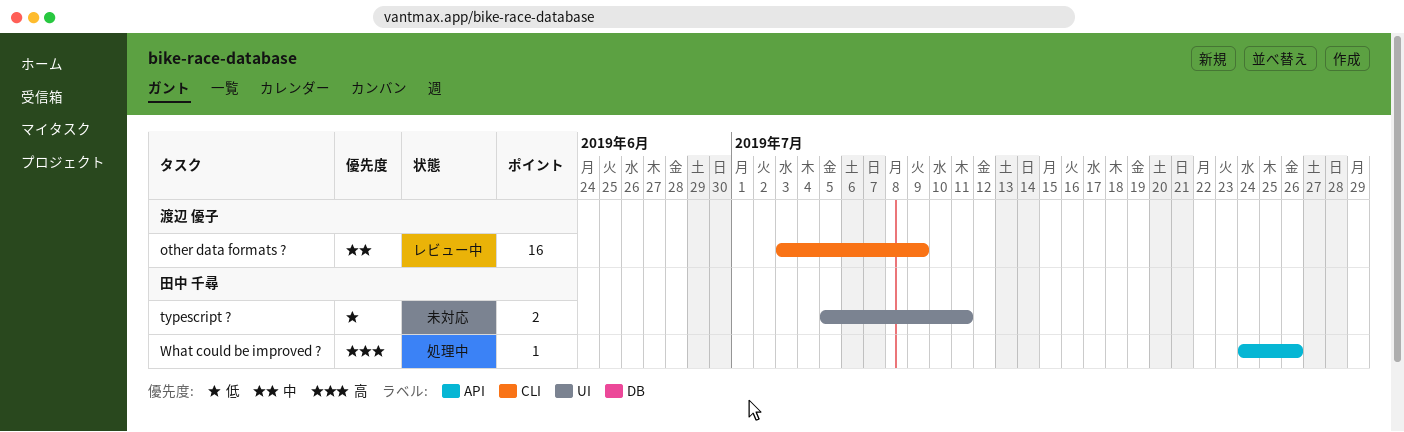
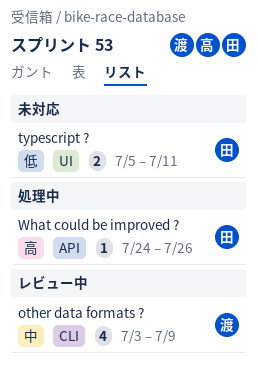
other data formats ?, estimate: 16 -> 4

